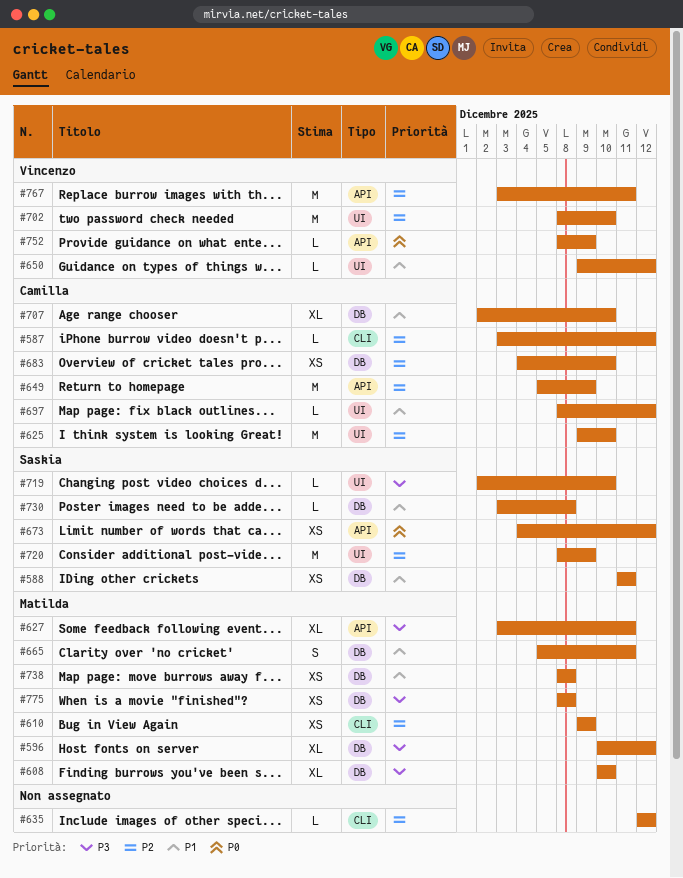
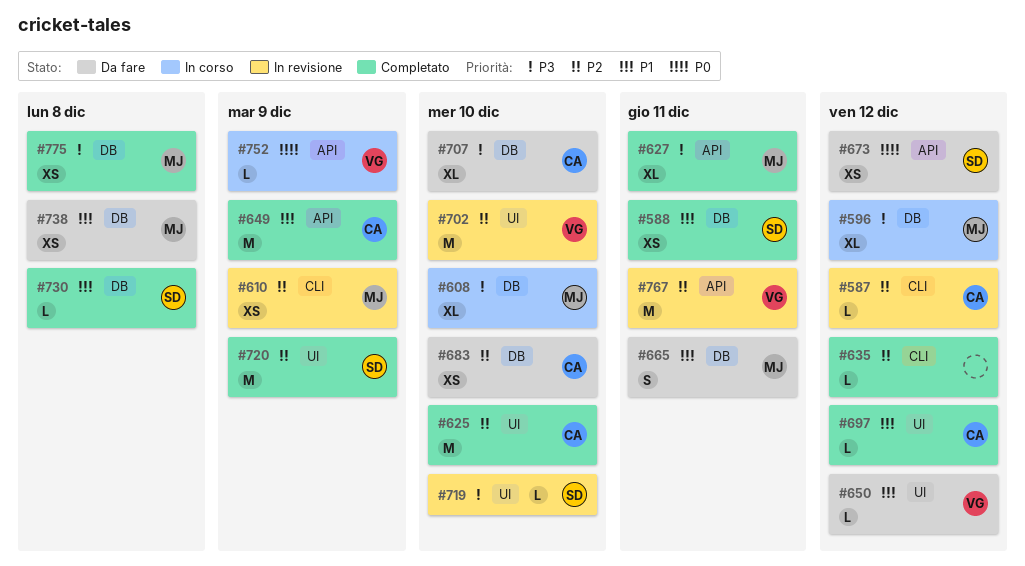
#649, priority: P2 -> P1
#707, priority: P1 -> P3

